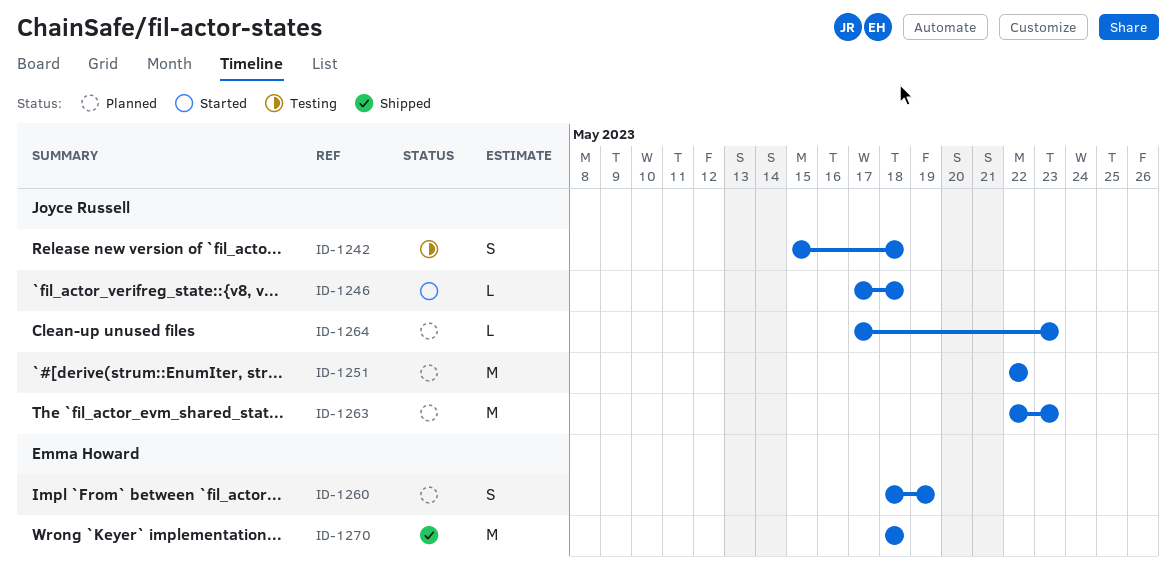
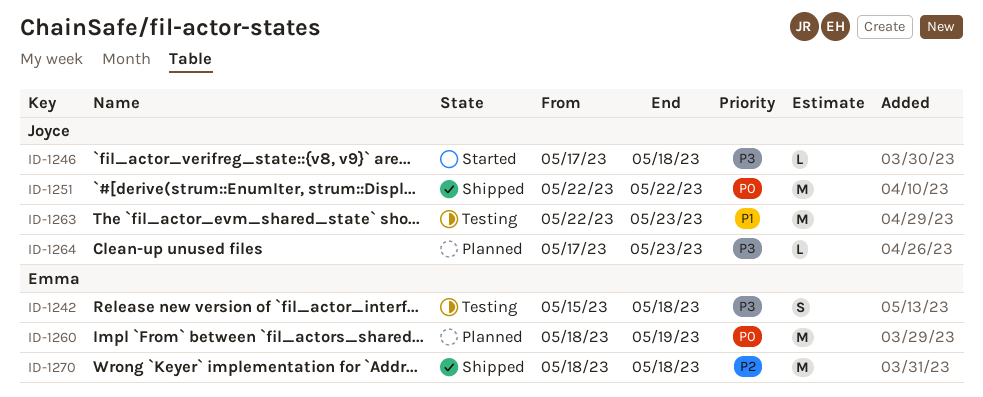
ID-1242, owner: Joyce Russell -> Emma Howard
ID-1251, status: Planned -> Shipped
ID-1260, estimate: S -> M
ID-1263, status: Planned -> Testing

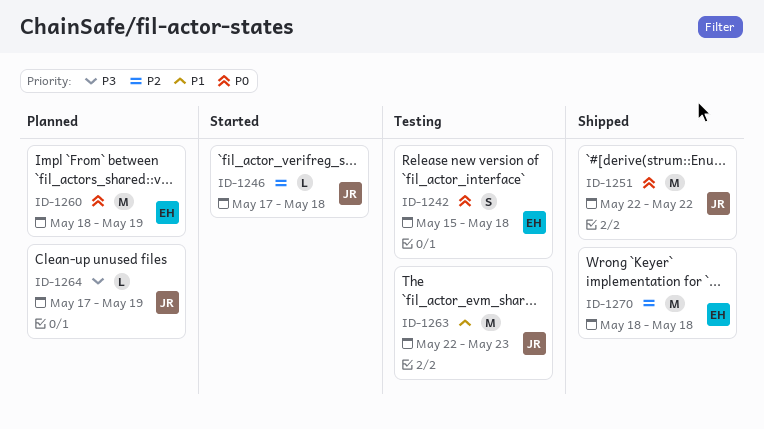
ID-1242, priority: P3 -> P0
ID-1246, priority: P3 -> P2
ID-1264, due: May 23 -> May 19

